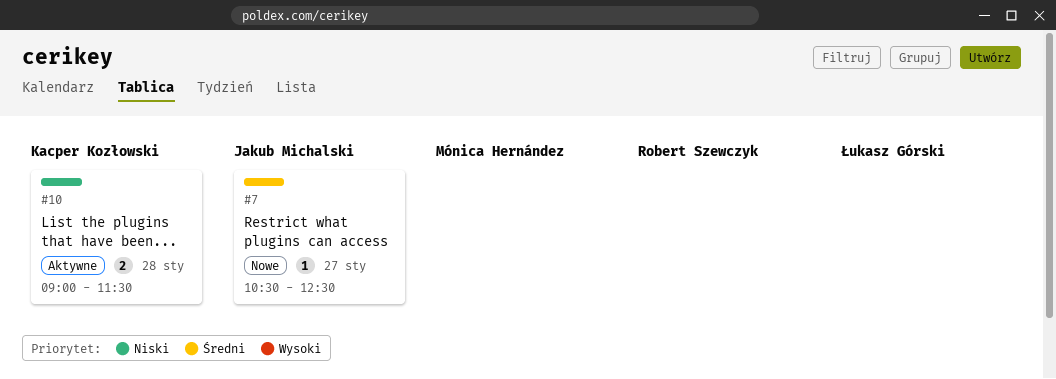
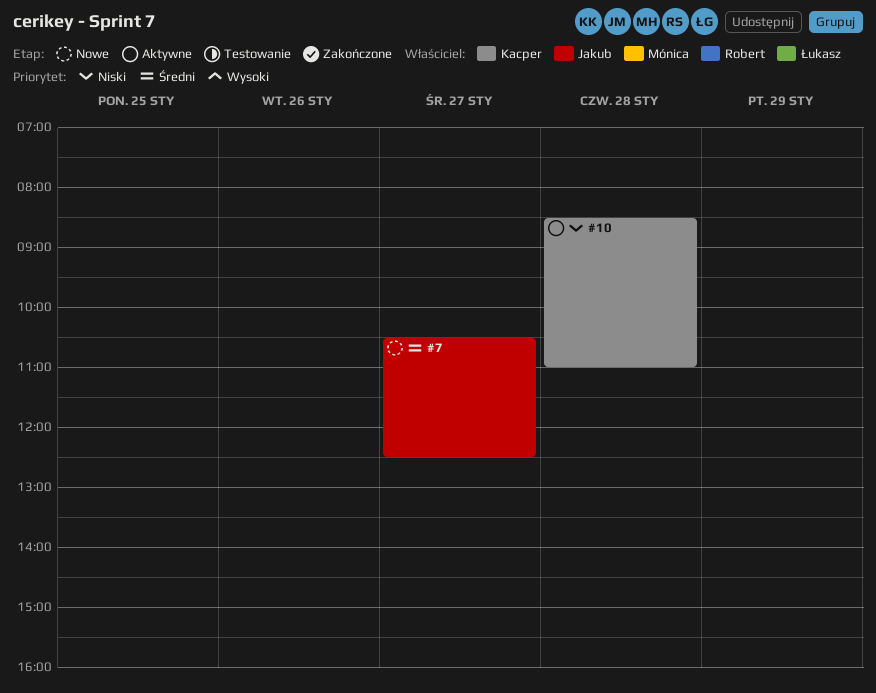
#10, begins: 09:00 -> 08:30
#10, ends: 11:30 -> 11:00

